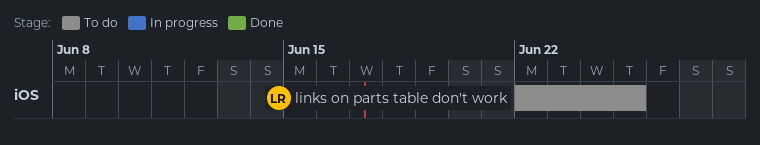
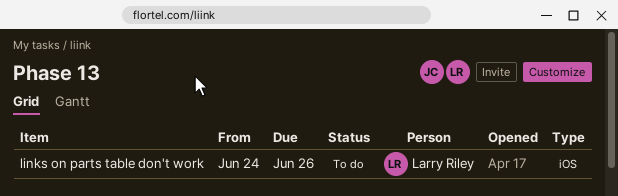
links on parts table don't work, start: Jun 22 -> Jun 24
links on parts table don't work, due: Jun 25 -> Jun 26

